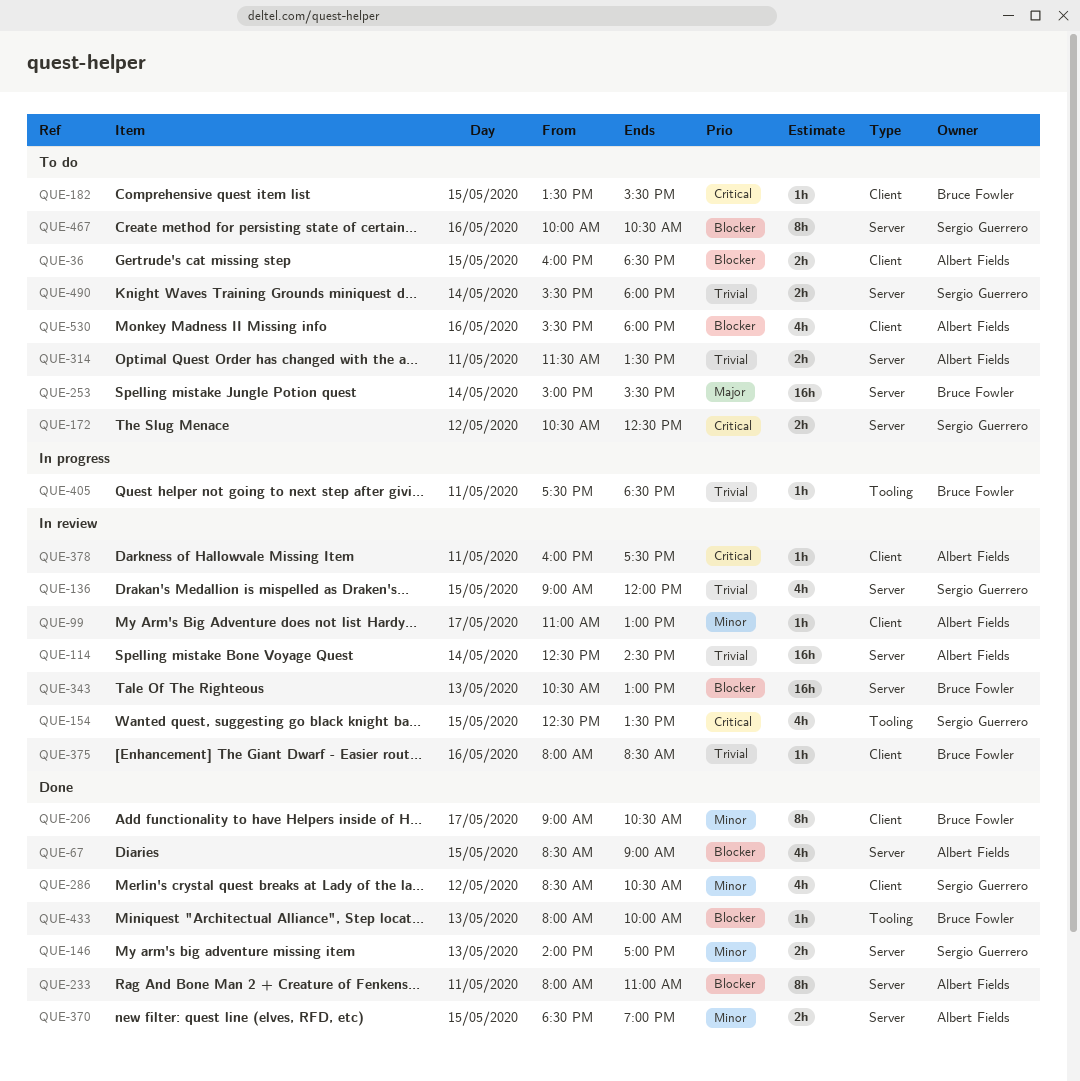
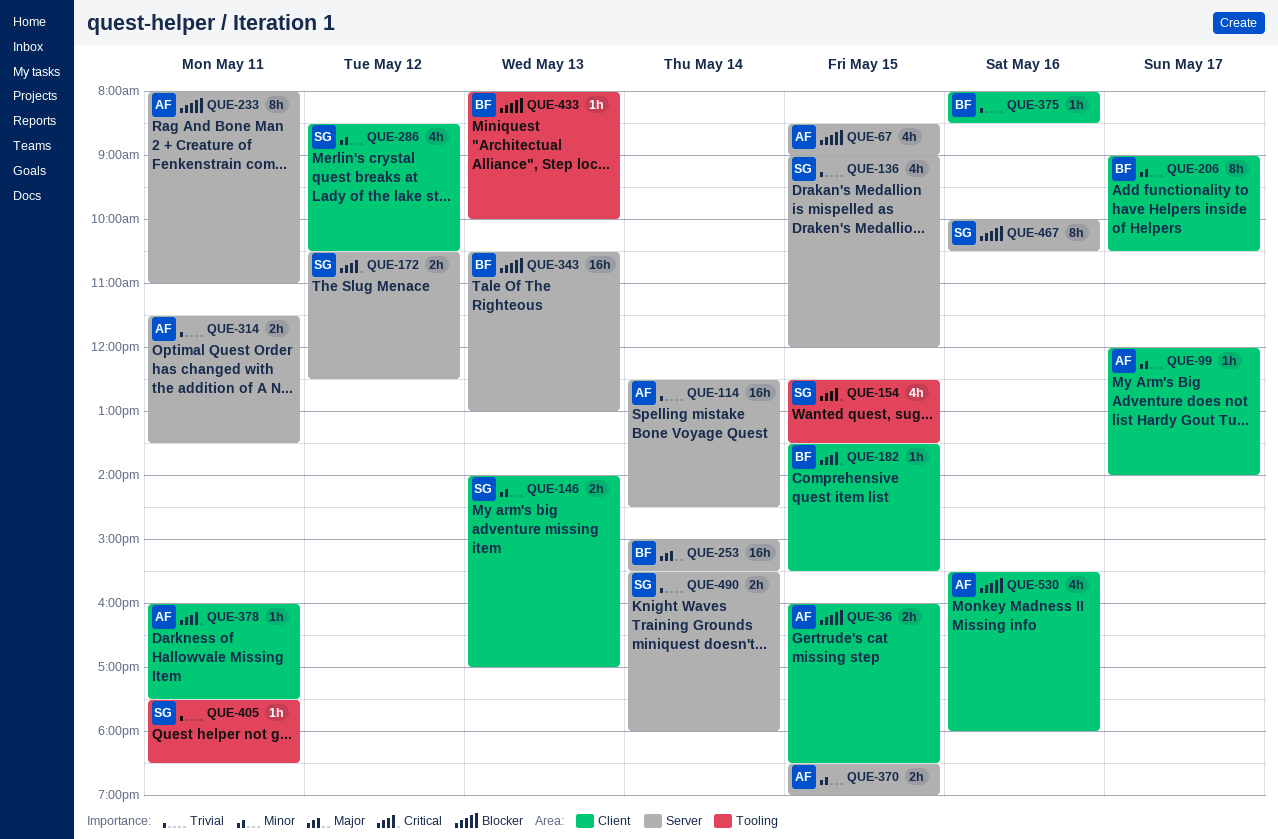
QUE-99, begins: 11:00 -> 12:00
QUE-99, ends: 13:00 -> 14:00
QUE-146, label: Server -> Client
QUE-405, owner: Bruce Fowler -> Sergio Guerrero

